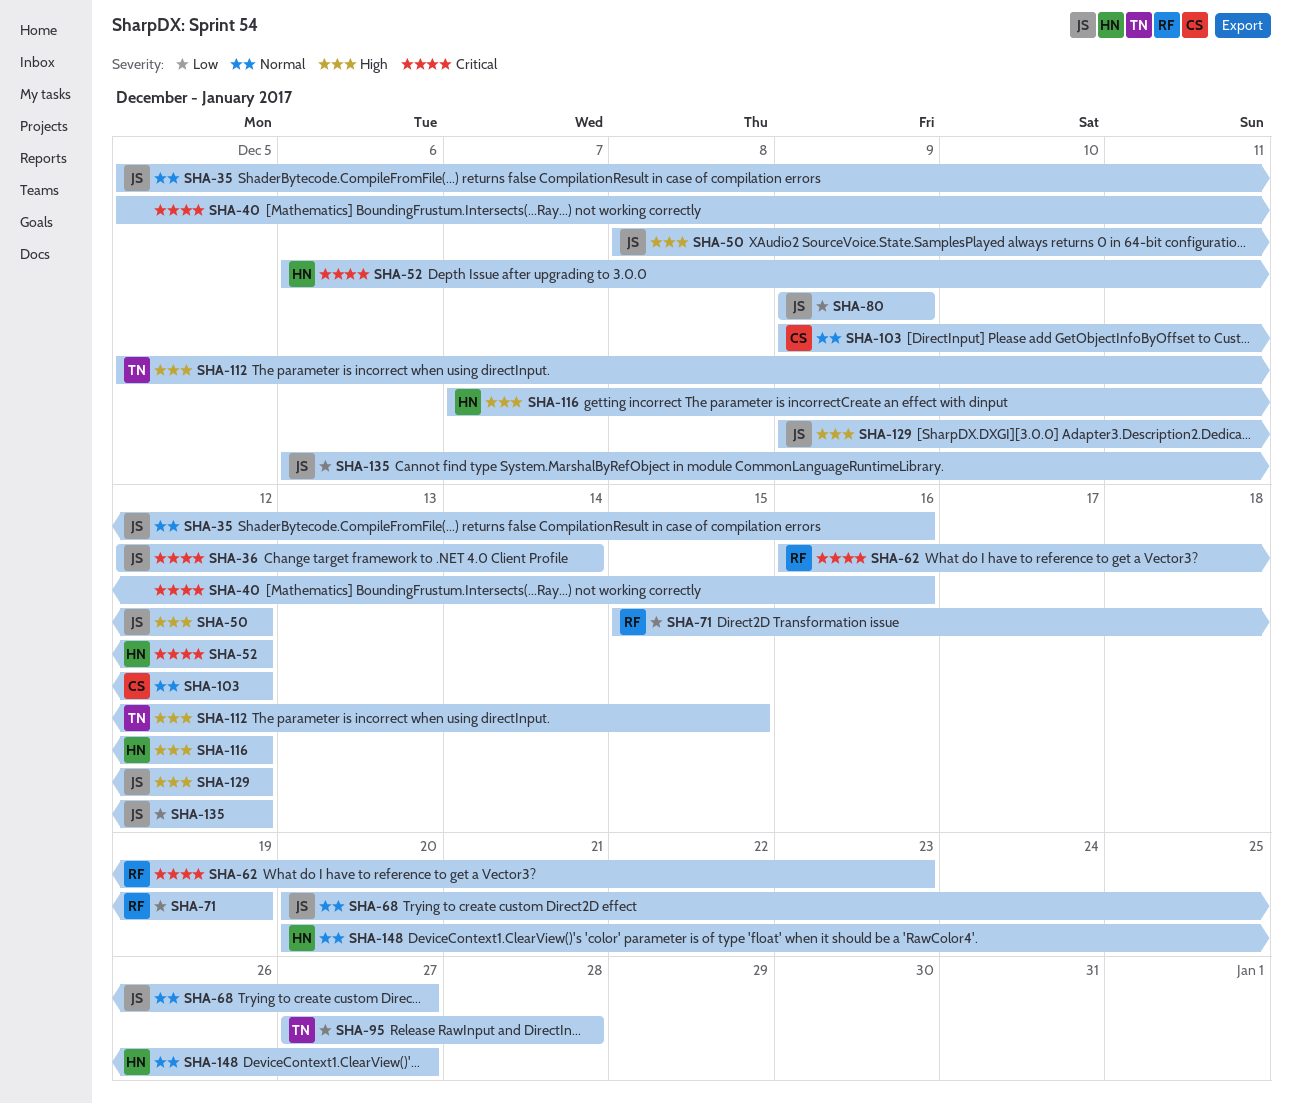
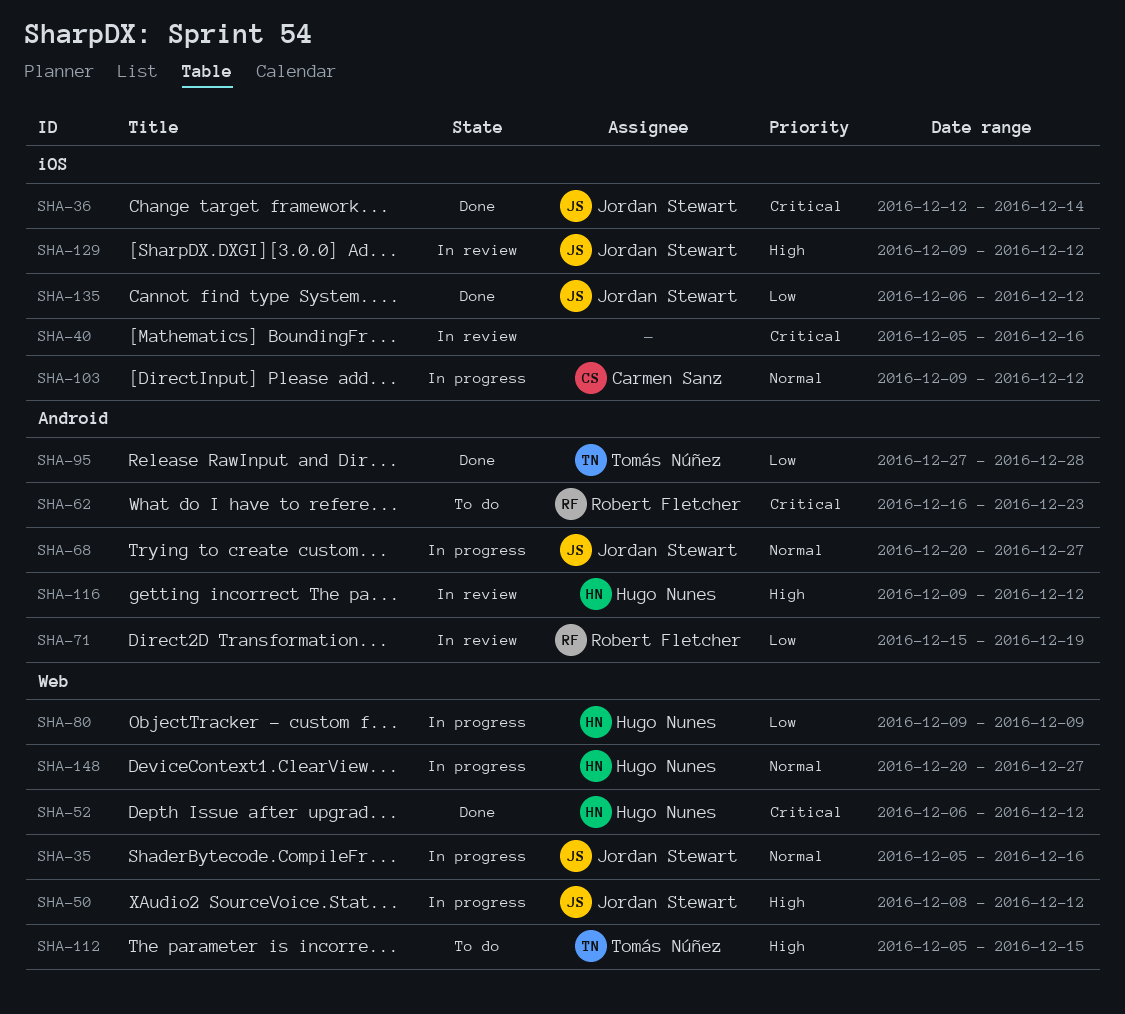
SHA-80, owner: Jordan Stewart -> Hugo Nunes
SHA-116, start: Dec 7 -> Dec 9

